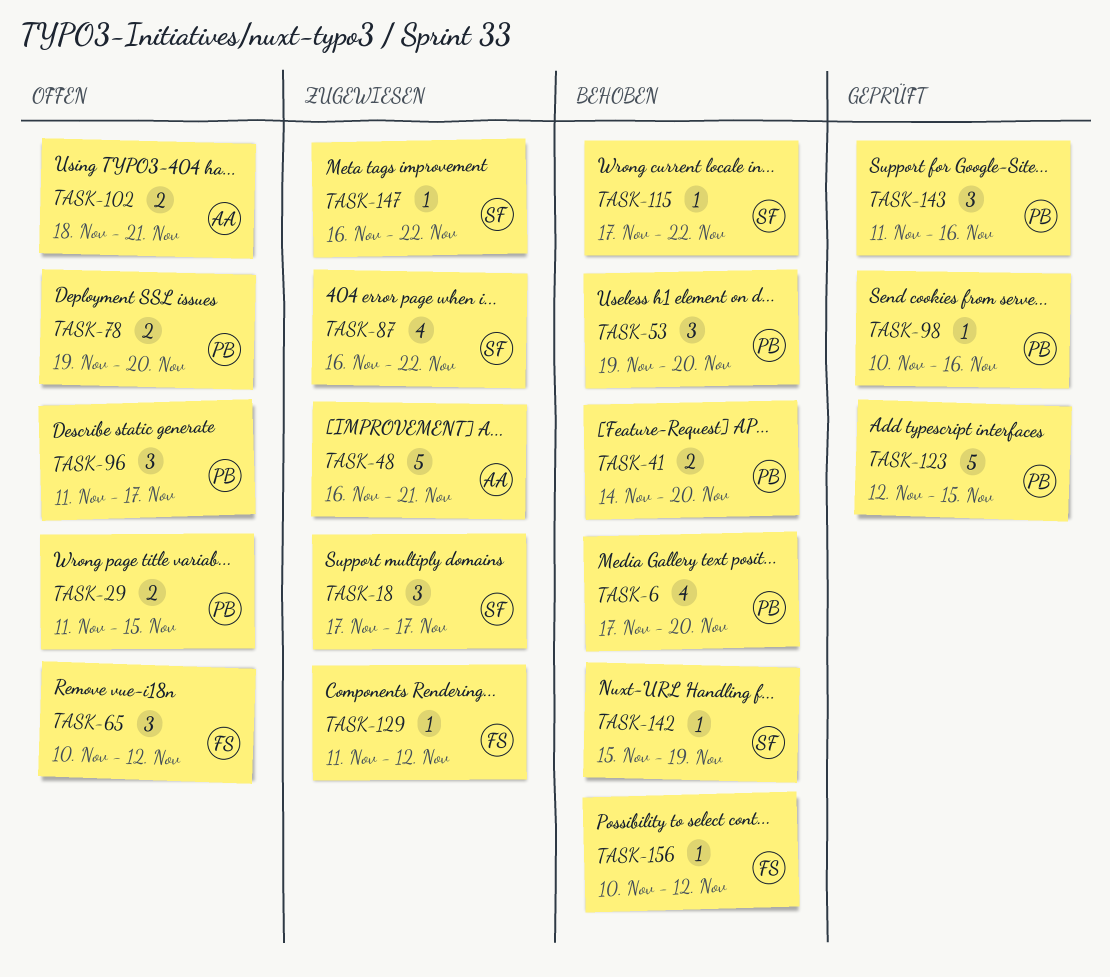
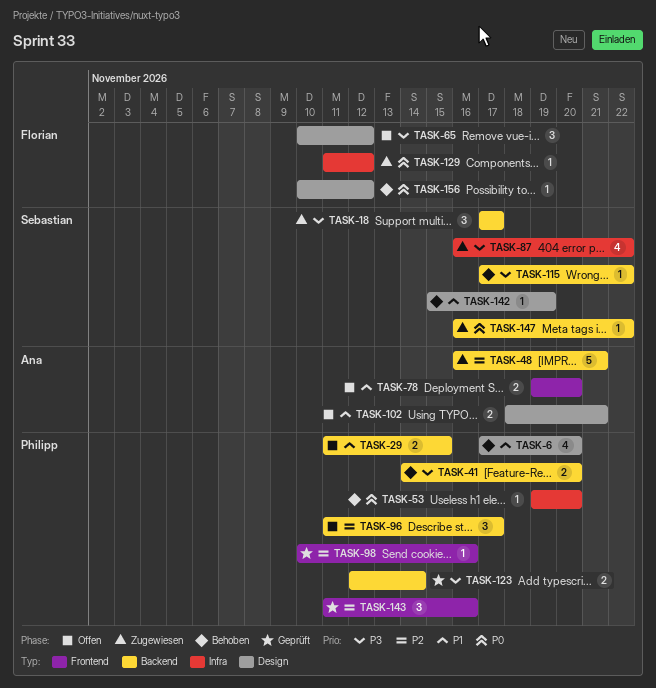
TASK-53, estimate: 3 -> 1
TASK-78, owner: Philipp -> Ana
TASK-123, estimate: 5 -> 2
TASK-123, due: Nov 15 -> Nov 14

